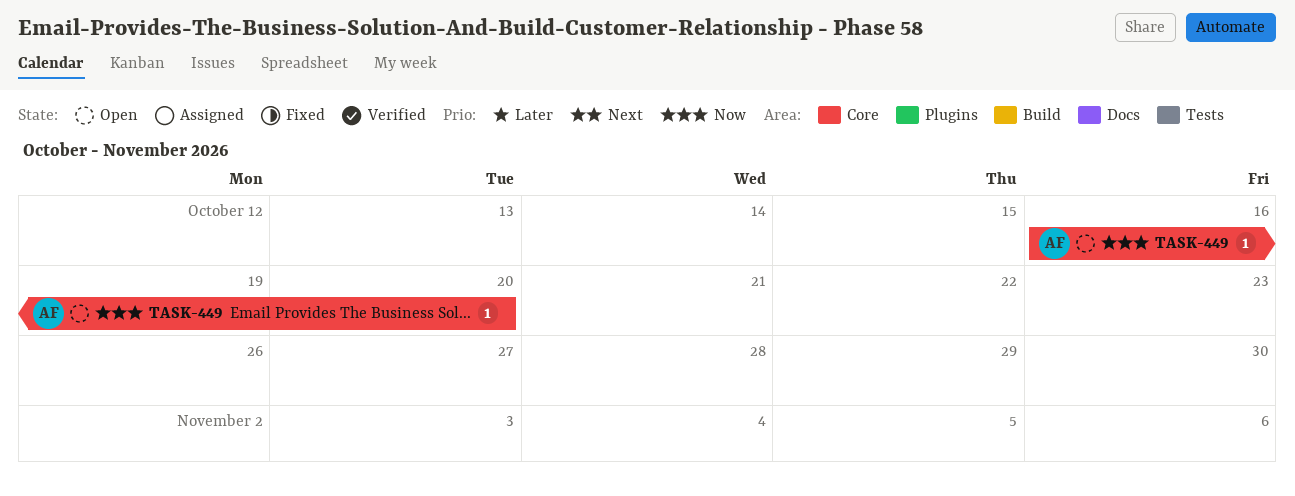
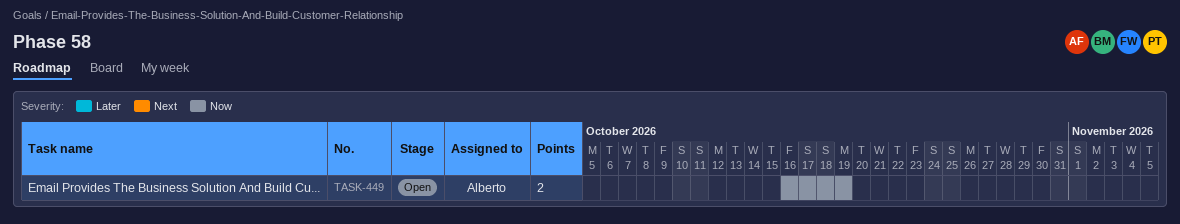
TASK-449, estimate: 1 -> 2
TASK-449, due: Oct 20 -> Oct 19

